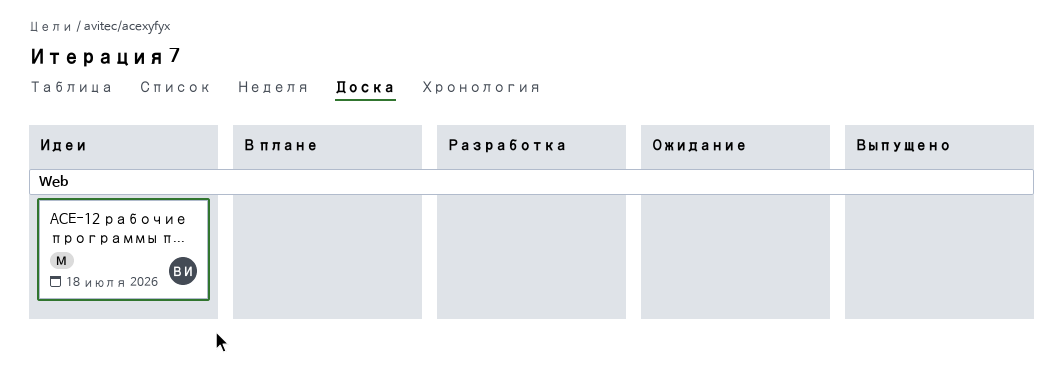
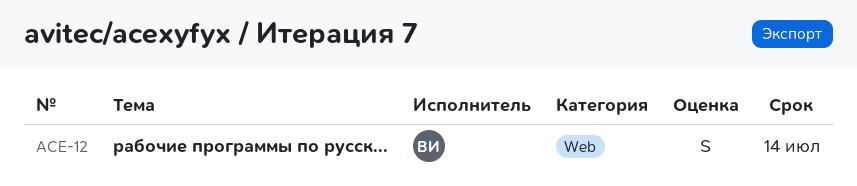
ACE-12, estimate: M -> S
ACE-12, due: Jul 18 -> Jul 14

